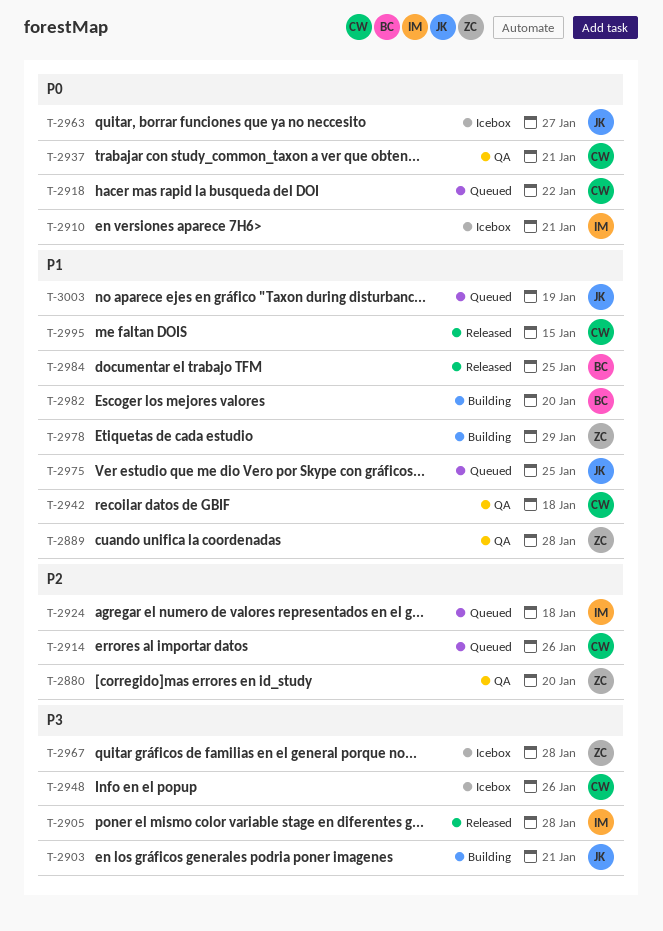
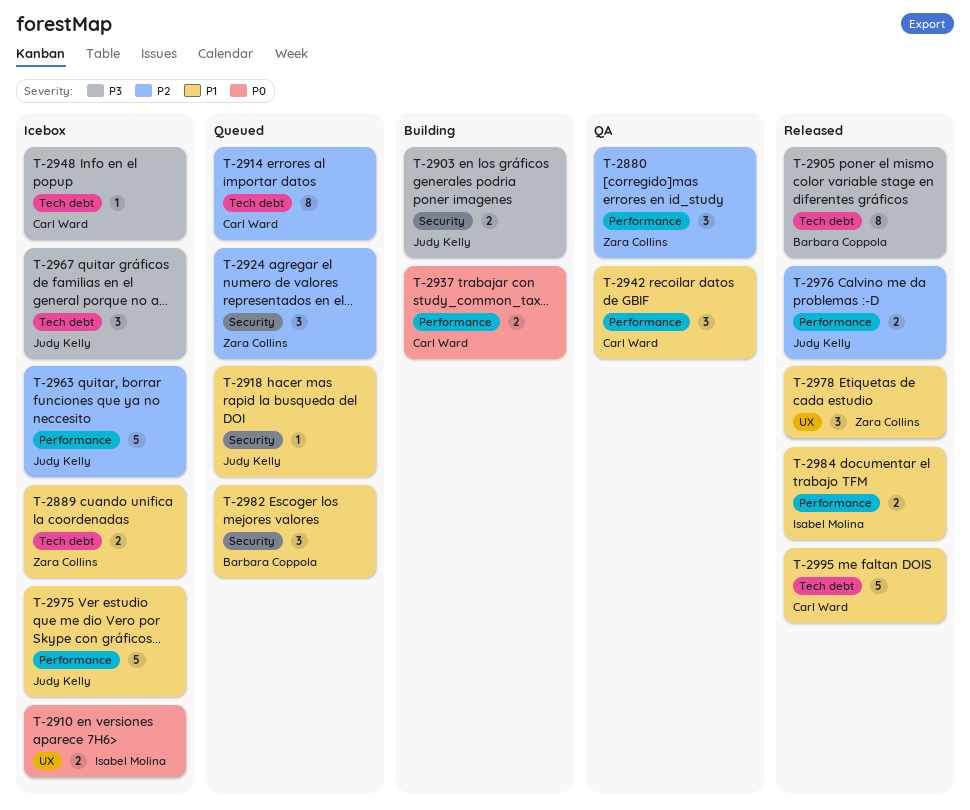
T-2889, status: QA -> Icebox
T-2905, owner: Isabel Molina -> Barbara Coppola
T-2918, owner: Carl Ward -> Judy Kelly
T-2918, priority: P0 -> P1
T-2924, owner: Isabel Molina -> Zara Collins
T-2937, status: QA -> Building
T-2963, priority: P0 -> P2
T-2967, owner: Zara Collins -> Judy Kelly
T-2975, status: Queued -> Icebox
T-2976: none -> present
T-2978, status: Building -> Released
T-2982, status: Building -> Queued
T-2984, owner: Barbara Coppola -> Isabel Molina
T-3003: present -> none

